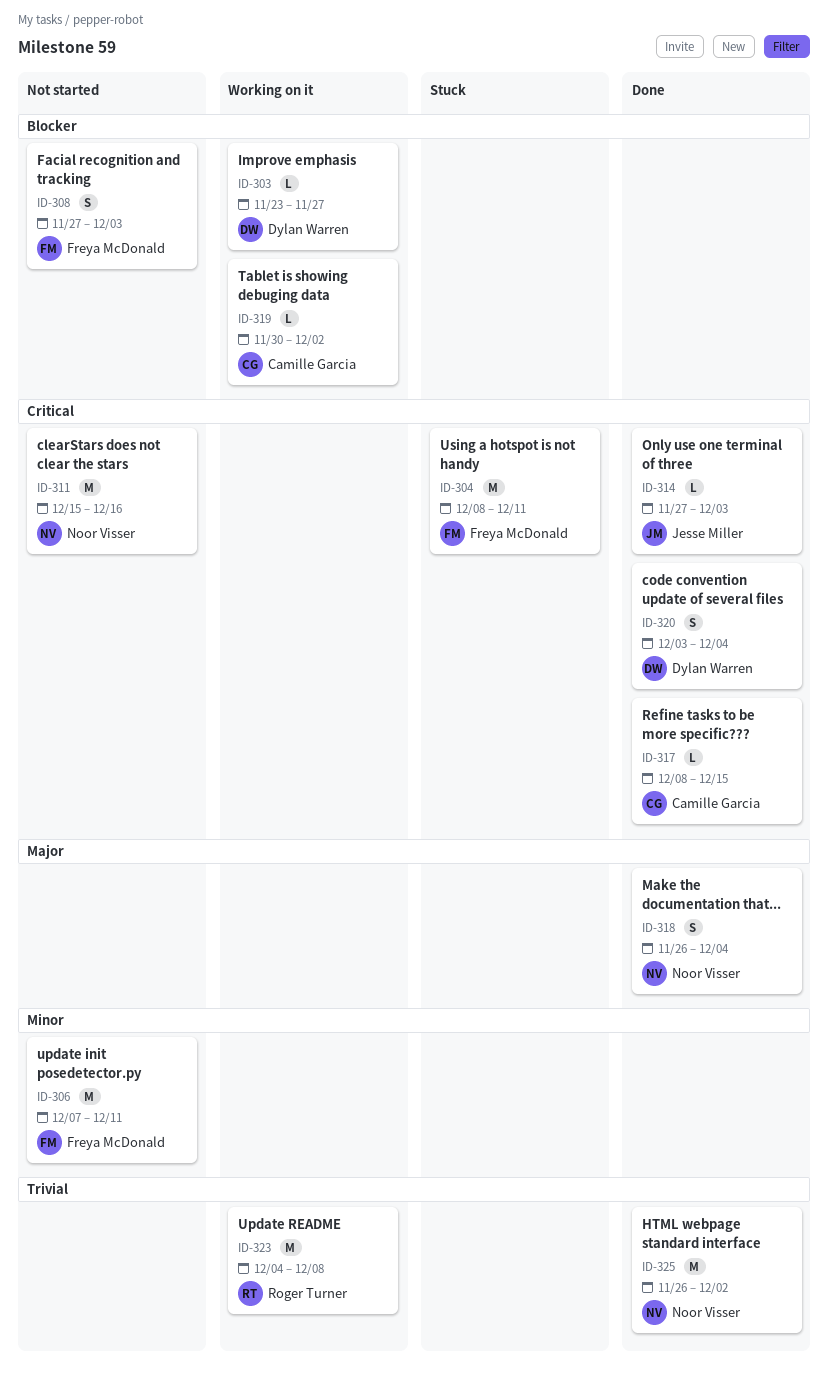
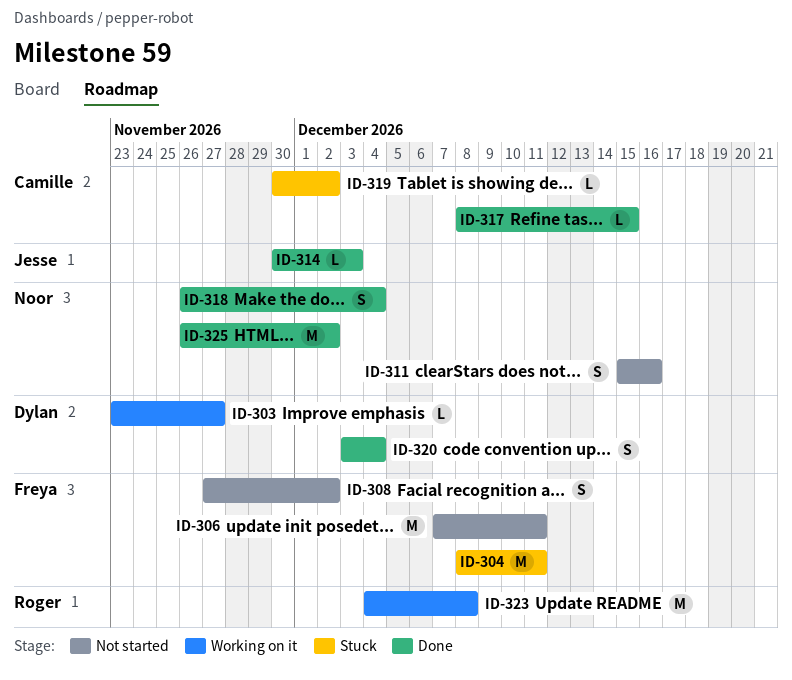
ID-308, due: Dec 3 -> Dec 2
ID-311, estimate: M -> S
ID-314, start: Nov 27 -> Nov 30
ID-319, status: Working on it -> Stuck

